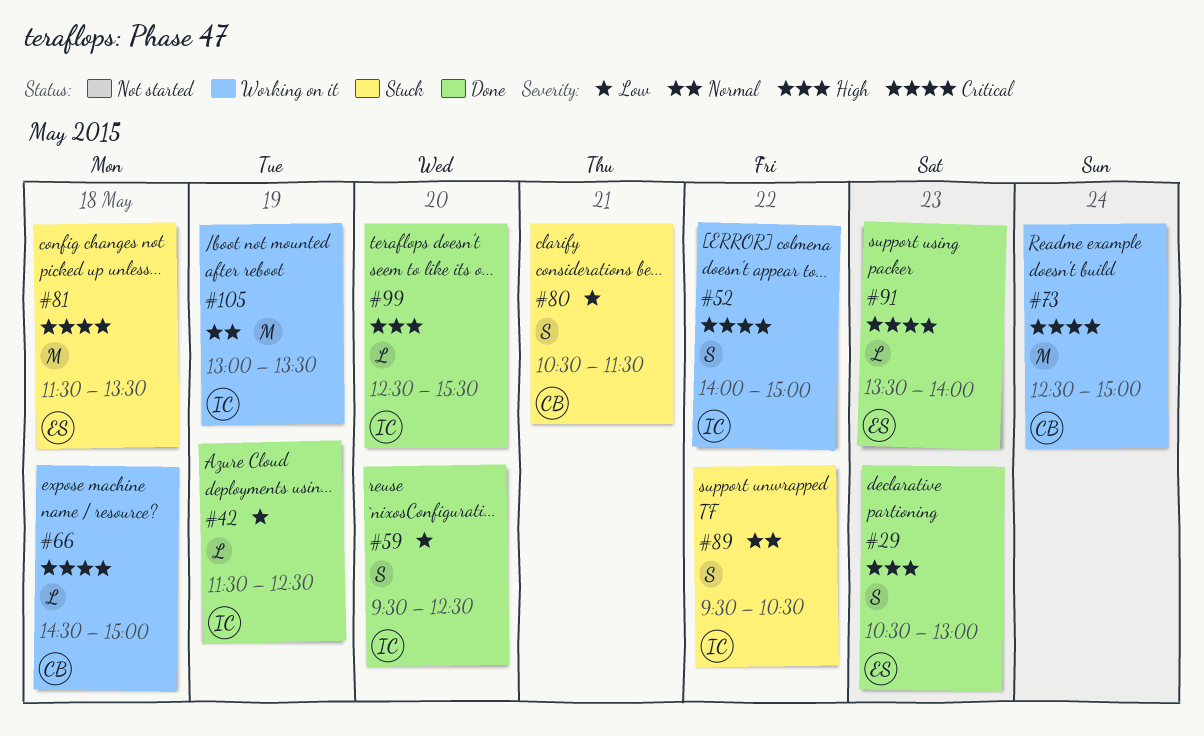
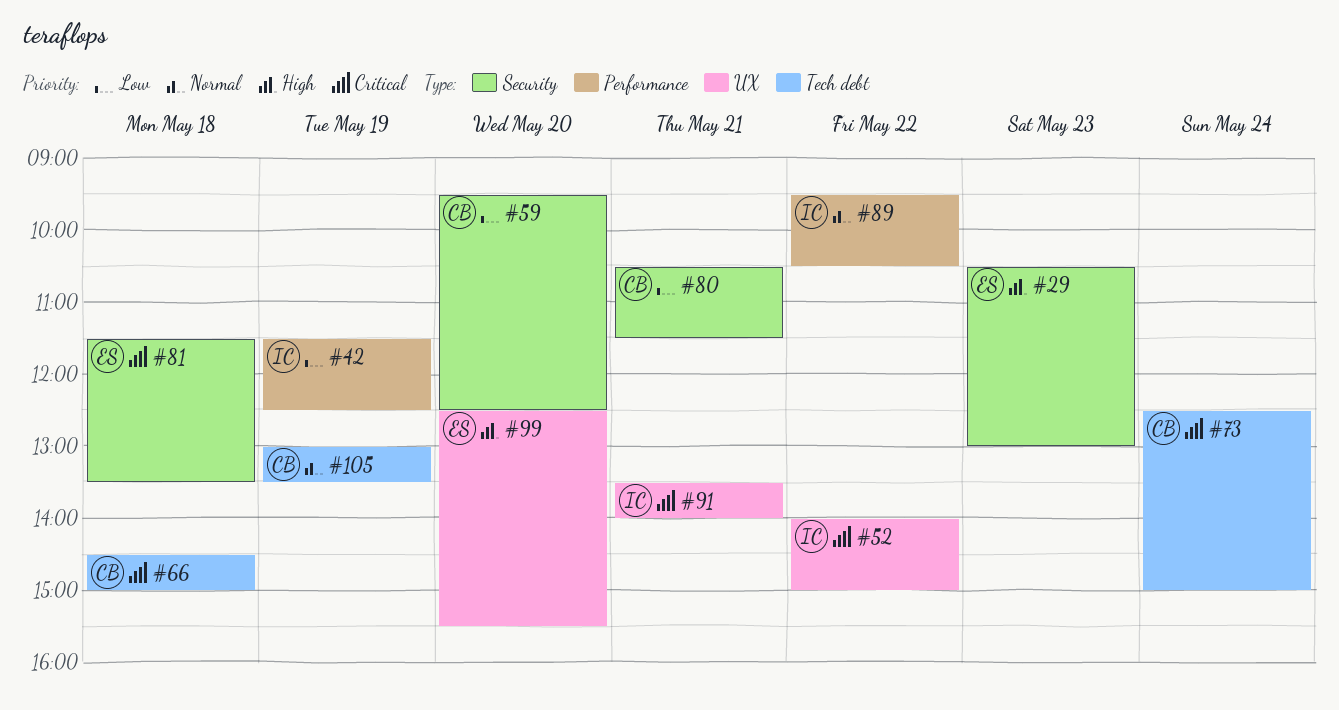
#59, owner: IC -> CB
#91, owner: ES -> IC
#91, day: May 23 -> May 21
#99, owner: IC -> ES
#105, owner: IC -> CB

